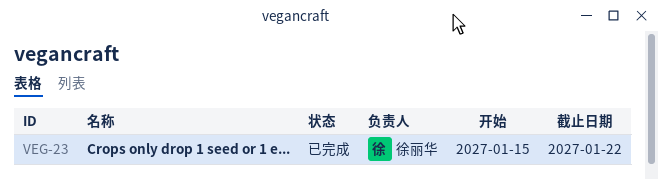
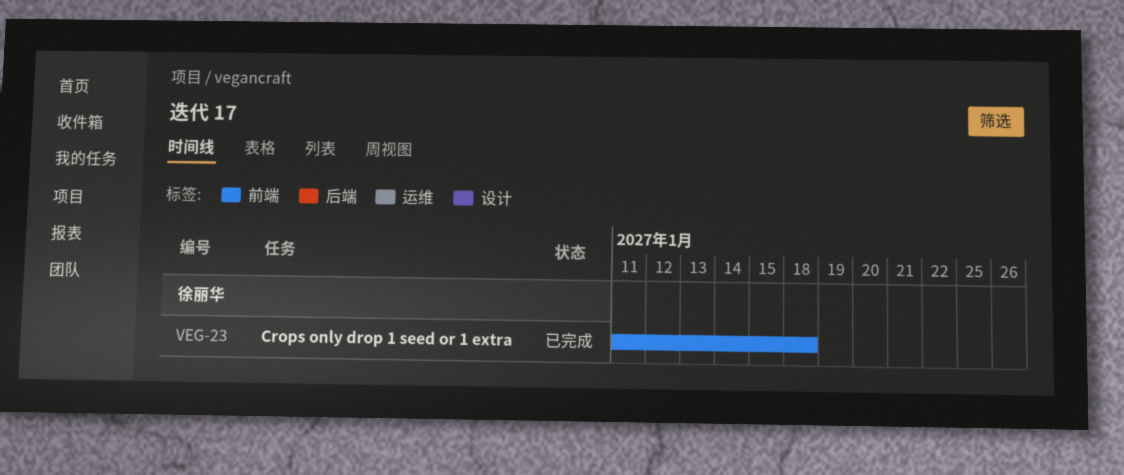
VEG-23, start: Jan 15 -> Jan 11
VEG-23, due: Jan 22 -> Jan 18

